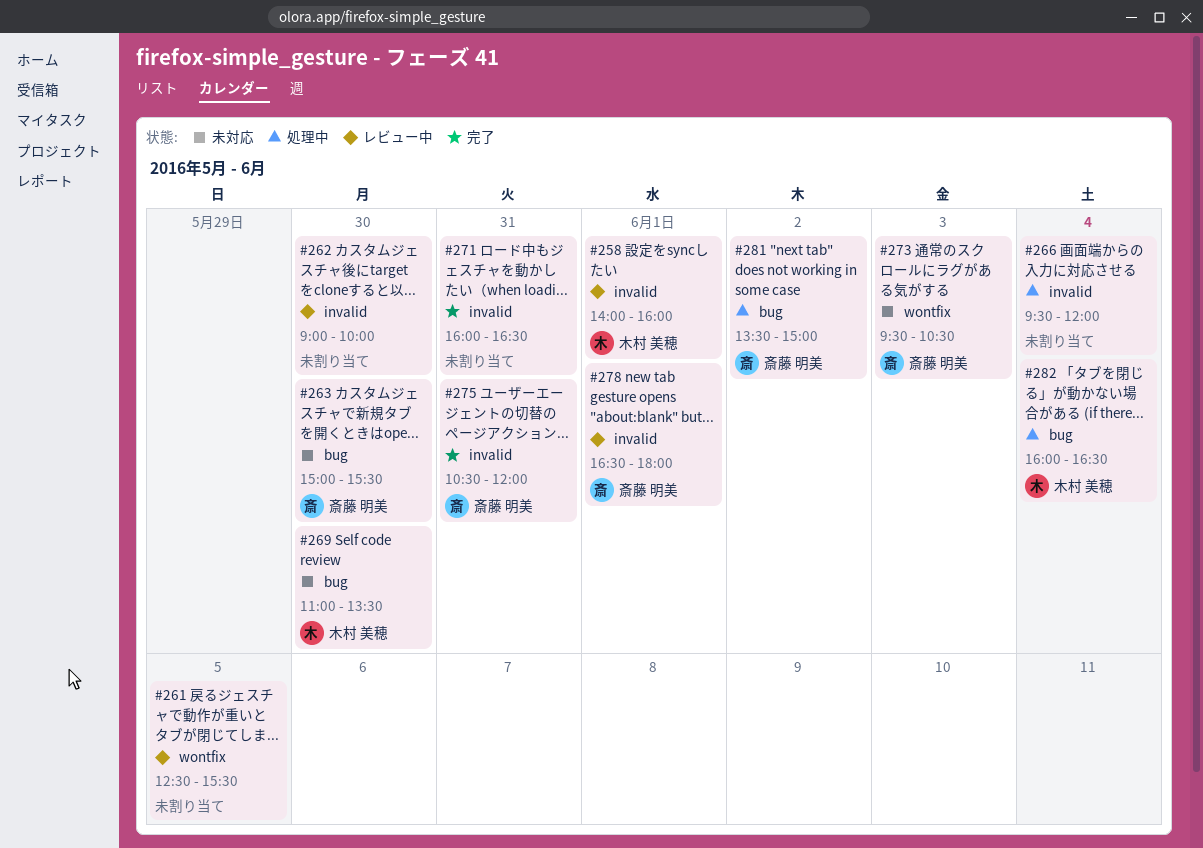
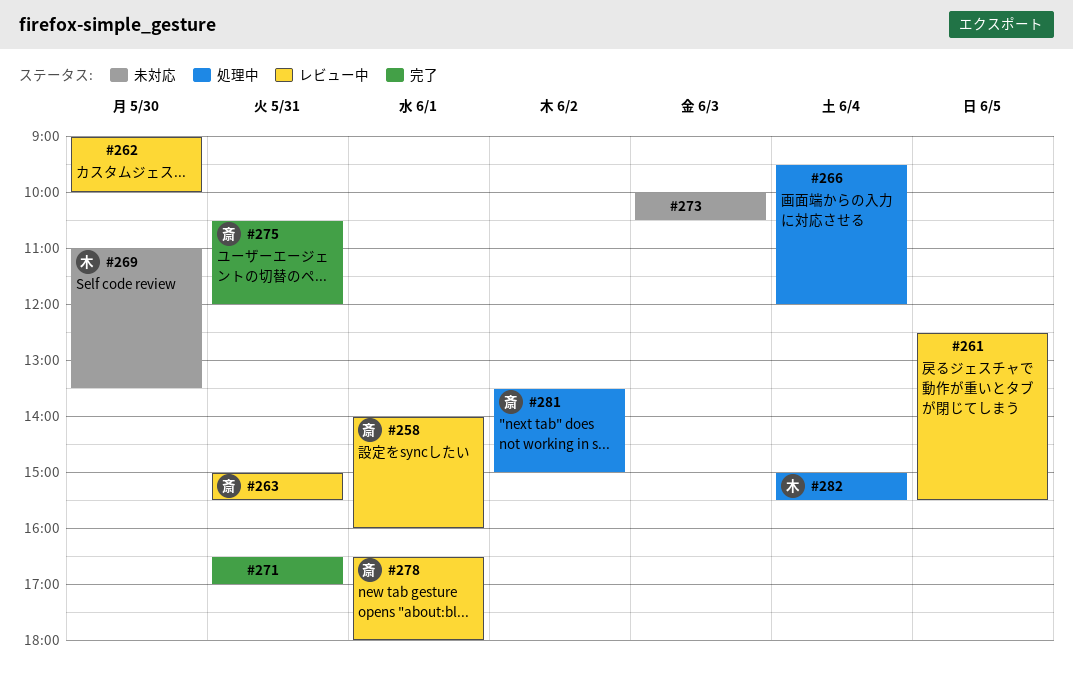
#258, owner: 木村 美穂 -> 斎藤 明美
#263, status: 未対応 -> レビュー中
#263, day: May 30 -> May 31
#271, begins: 16:00 -> 16:30
#271, ends: 16:30 -> 17:00
#273, owner: 斎藤 明美 -> none
#273, begins: 09:30 -> 10:00
#282, begins: 16:00 -> 15:00
#282, ends: 16:30 -> 15:30

